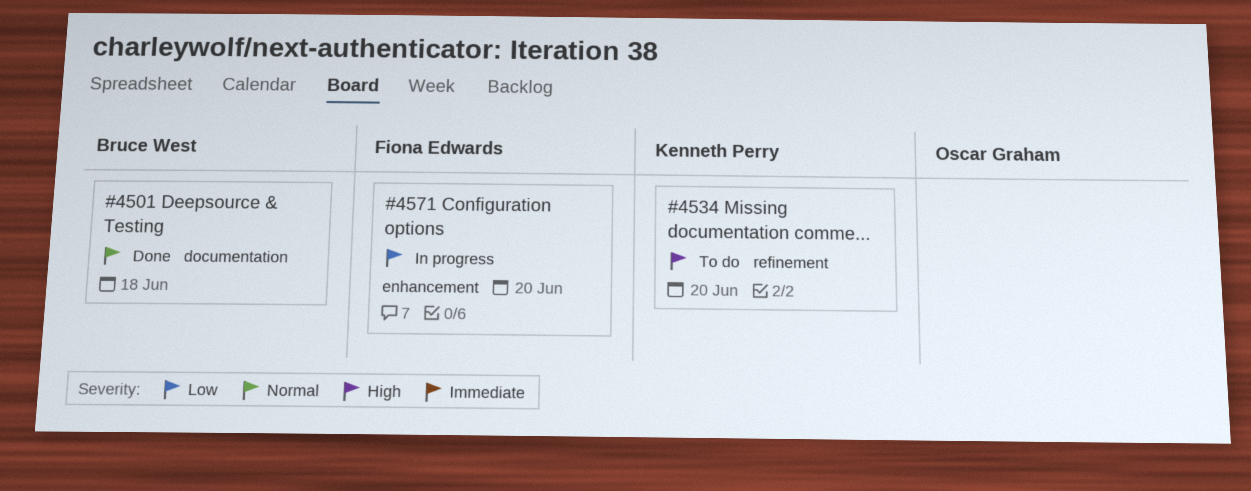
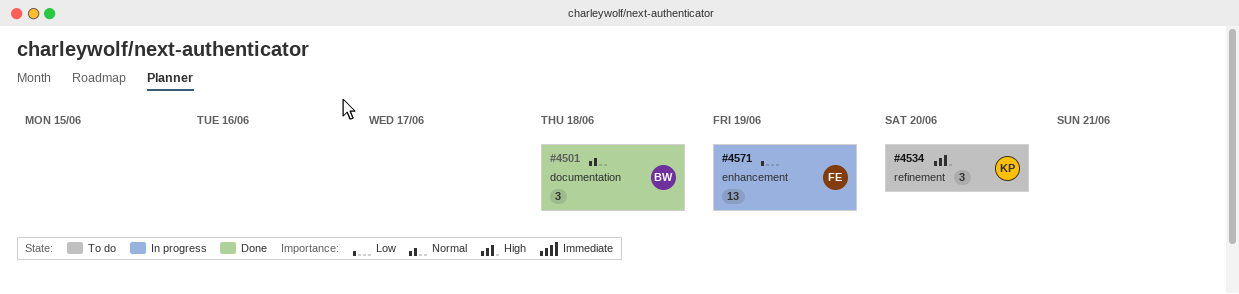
#4571, due: Jun 20 -> Jun 19

